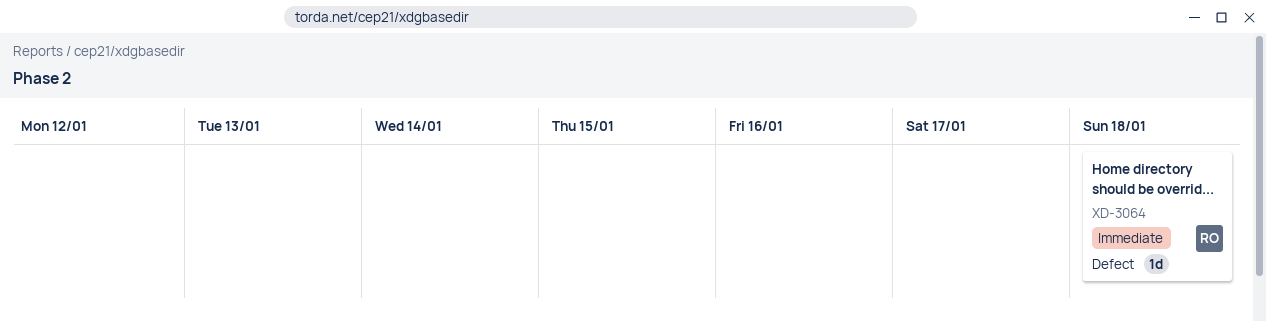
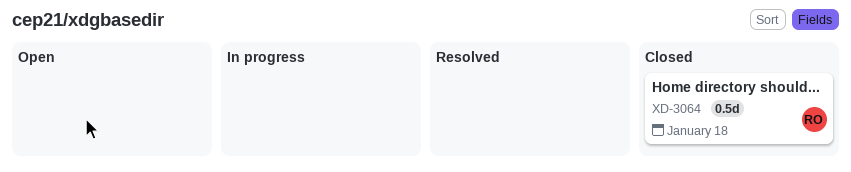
XD-3064, estimate: 1d -> 0.5d

